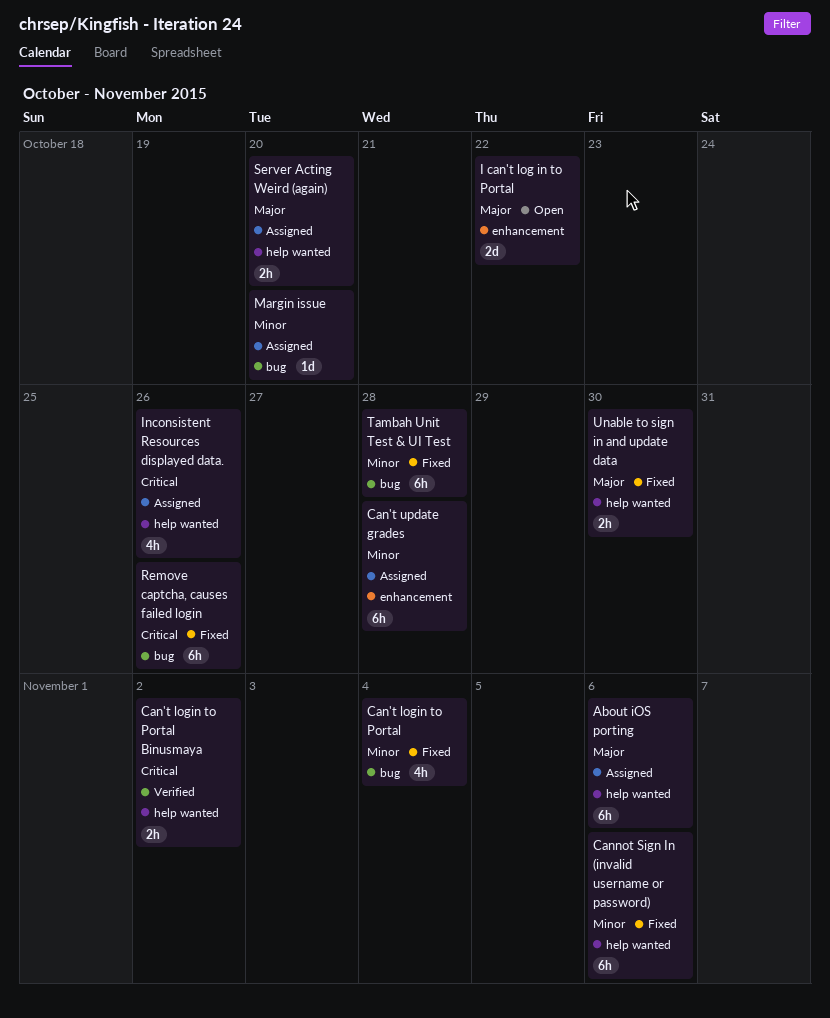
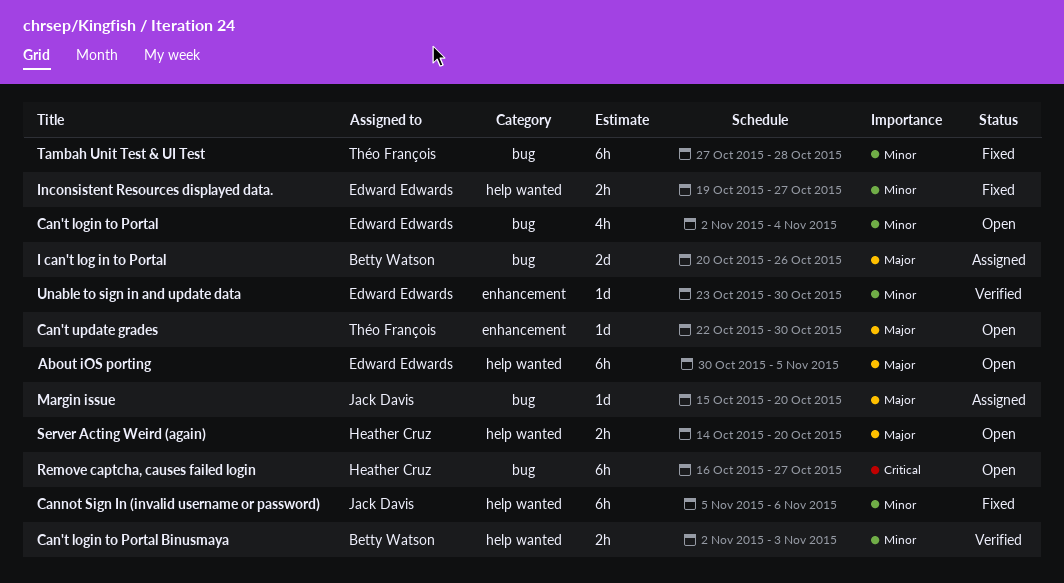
About iOS porting, status: Assigned -> Open
About iOS porting, due: Nov 6 -> Nov 5
Can't login to Portal, status: Fixed -> Open
Can't login to Portal Binusmaya, priority: Critical -> Minor
Can't login to Portal Binusmaya, due: Nov 2 -> Nov 3
Can't update grades, status: Assigned -> Open
Can't update grades, priority: Minor -> Major
Can't update grades, estimate: 6h -> 1d
Can't update grades, due: Oct 28 -> Oct 30
I can't log in to Portal, status: Open -> Assigned
I can't log in to Portal, label: enhancement -> bug
I can't log in to Portal, due: Oct 22 -> Oct 26
Inconsistent Resources displayed data., status: Assigned -> Fixed
Inconsistent Resources displayed data., priority: Critical -> Minor
Inconsistent Resources displayed data., estimate: 4h -> 2h
Inconsistent Resources displayed data., due: Oct 26 -> Oct 27
Margin issue, priority: Minor -> Major
Remove captcha, causes failed login, status: Fixed -> Open
Remove captcha, causes failed login, due: Oct 26 -> Oct 27
Server Acting Weird (again), status: Assigned -> Open
Unable to sign in and update data, status: Fixed -> Verified
Unable to sign in and update data, priority: Major -> Minor
Unable to sign in and update data, label: help wanted -> enhancement
Unable to sign in and update data, estimate: 2h -> 1d

